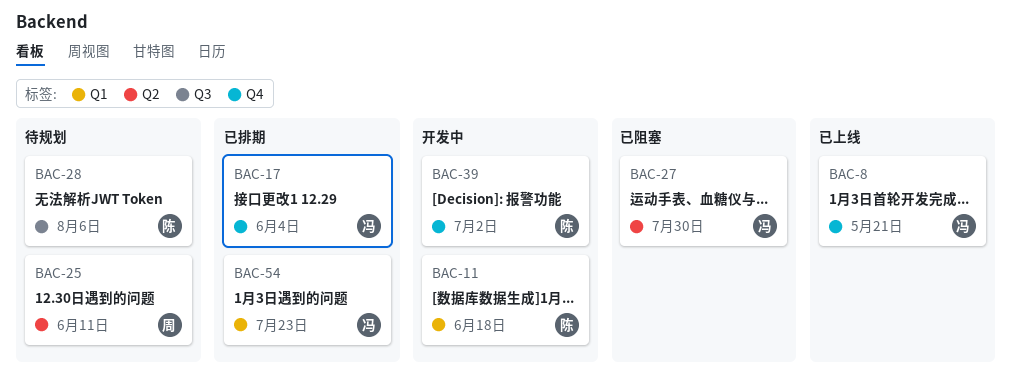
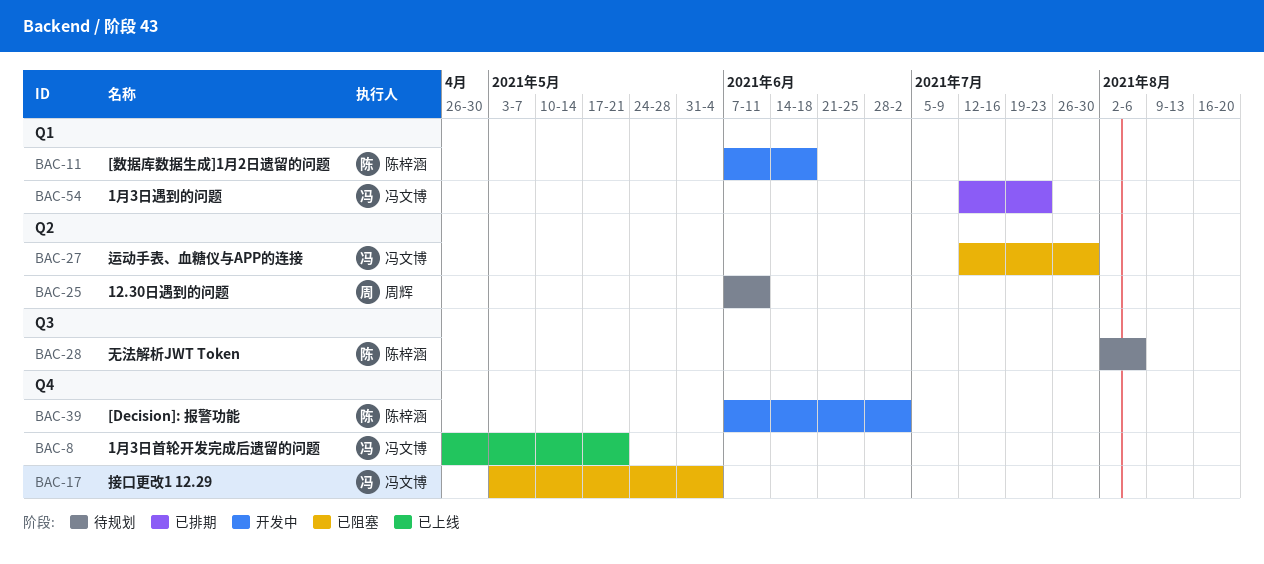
BAC-17, status: 已排期 -> 已阻塞

